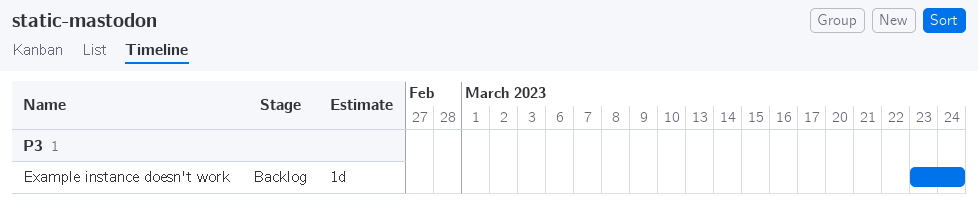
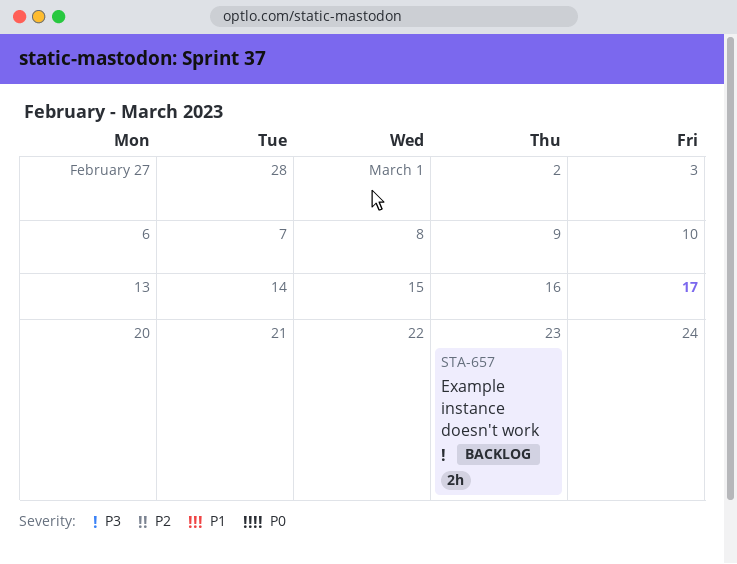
Example instance doesn't work, estimate: 1d -> 2h
Example instance doesn't work, due: Mar 24 -> Mar 23

